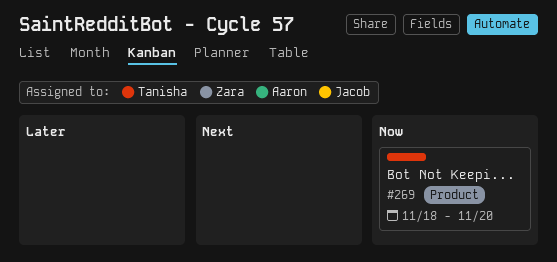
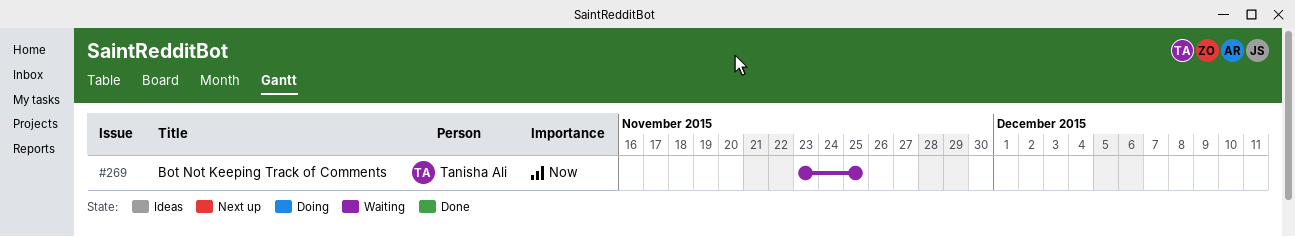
#269, start: Nov 18 -> Nov 23
#269, due: Nov 20 -> Nov 25

